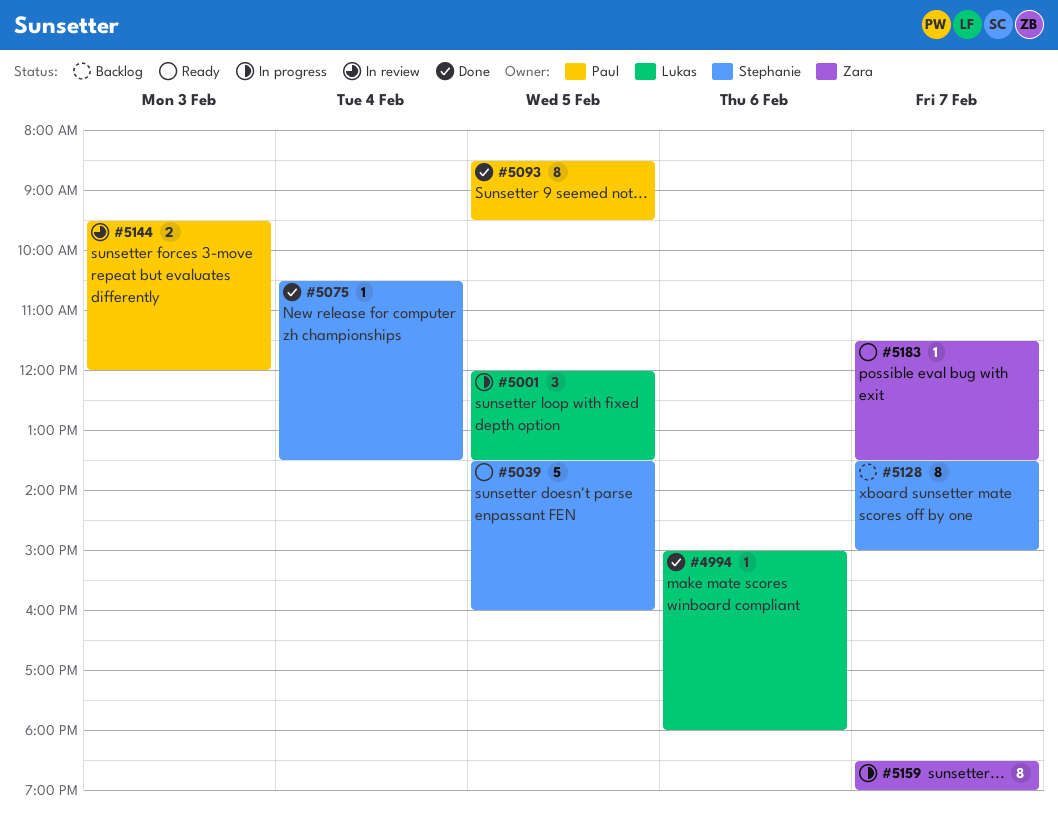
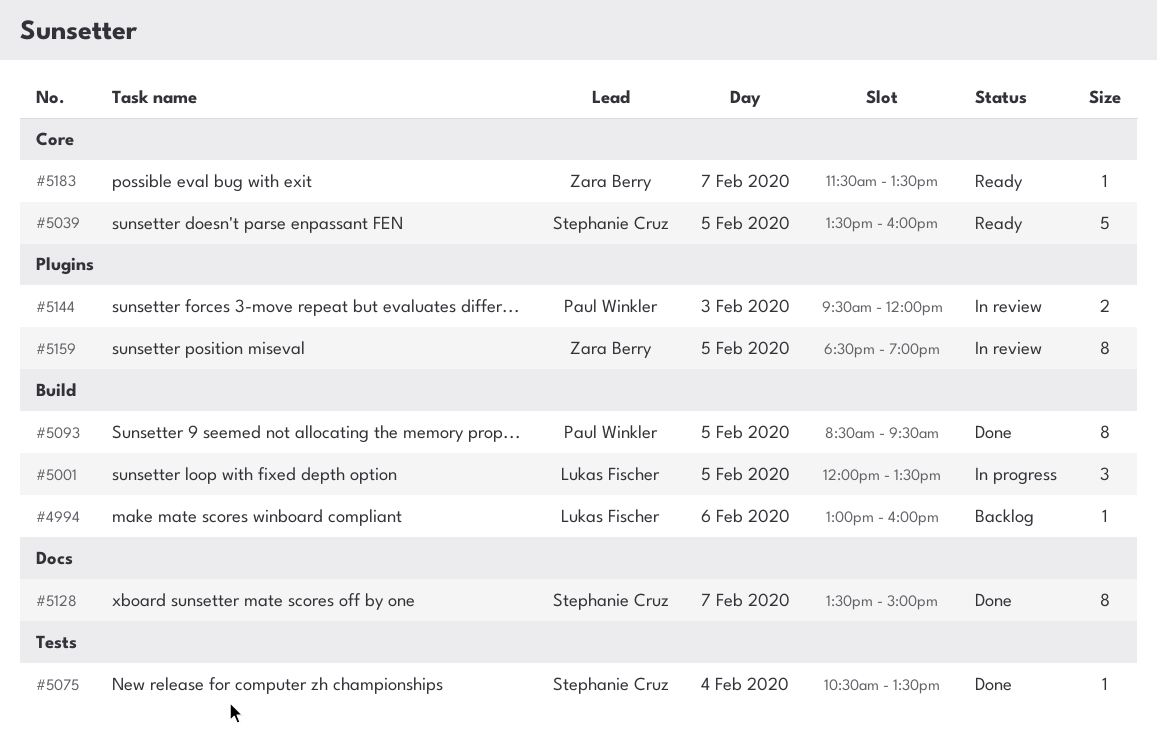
#4994, status: Done -> Backlog
#4994, begins: 15:00 -> 13:00
#4994, ends: 18:00 -> 16:00
#5128, status: Backlog -> Done
#5159, status: In progress -> In review
#5159, day: Feb 7 -> Feb 5

